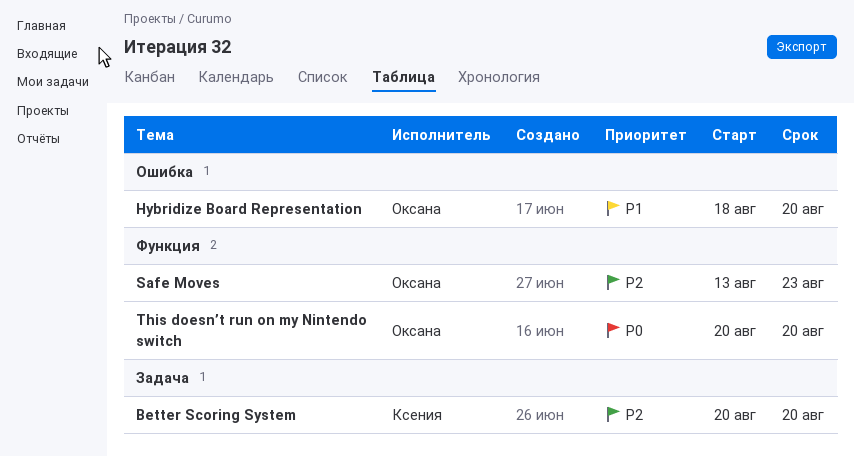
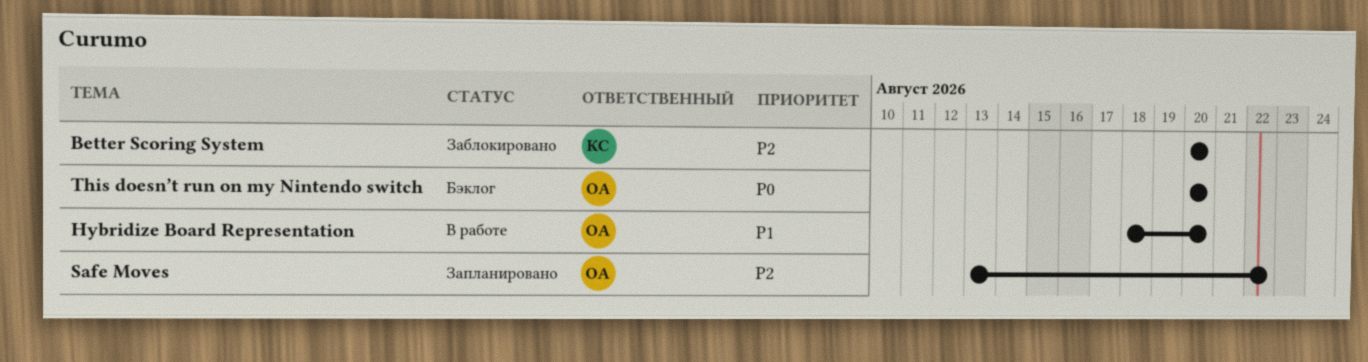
Safe Moves, due: Aug 23 -> Aug 22

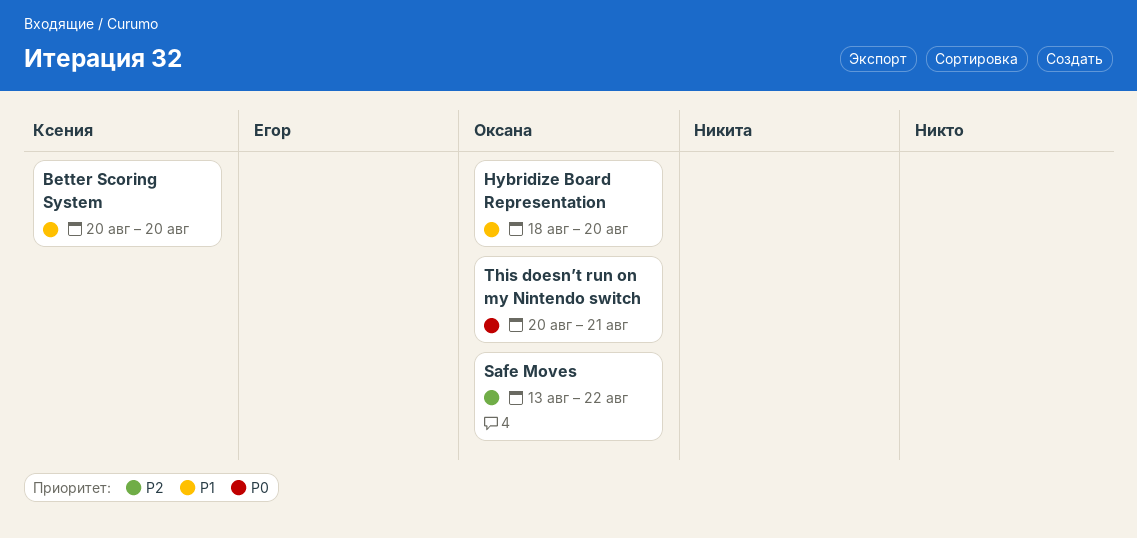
Better Scoring System, priority: P2 -> P1
This doesn’t run on my Nintendo switch, due: Aug 20 -> Aug 21

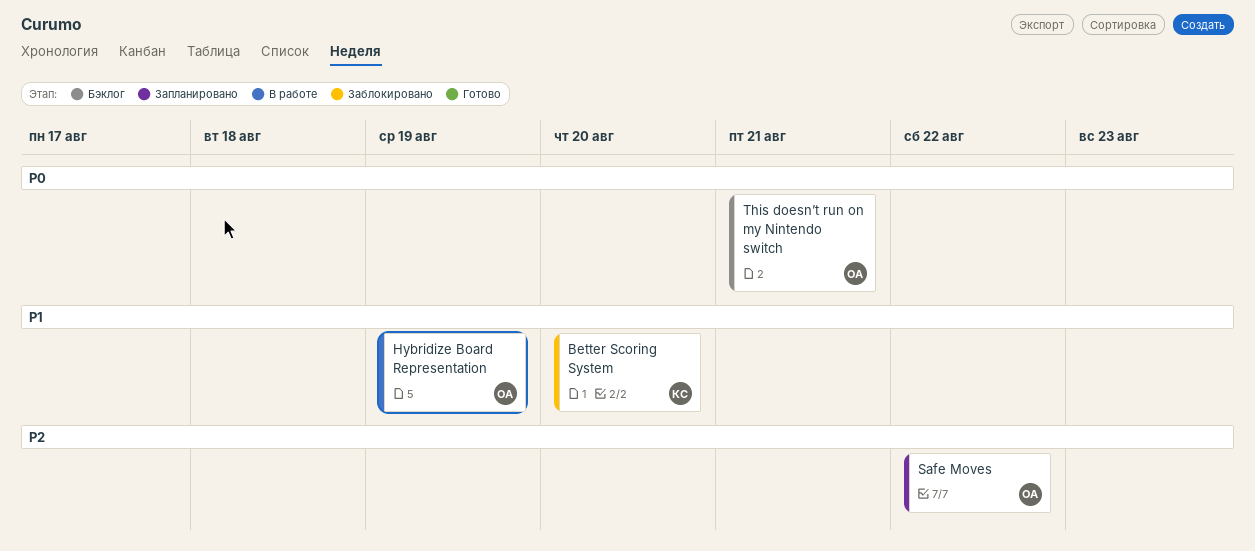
Hybridize Board Representation, due: Aug 20 -> Aug 19

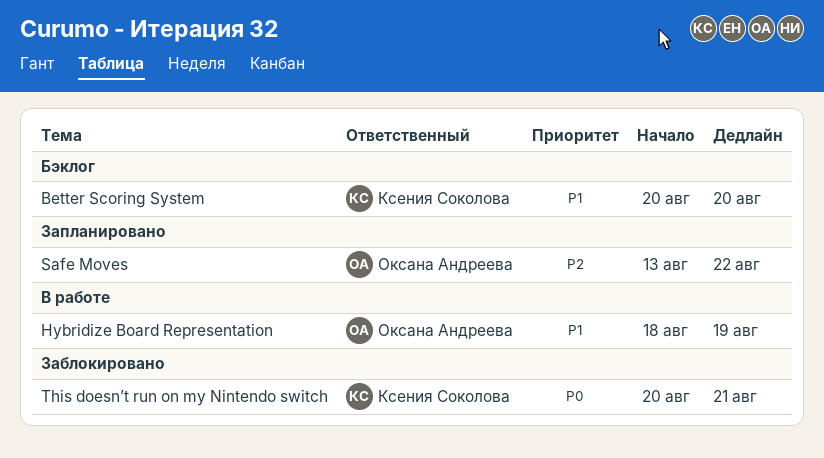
Better Scoring System, status: Заблокировано -> Бэклог
This doesn’t run on my Nintendo switch, status: Бэклог -> Заблокировано
This doesn’t run on my Nintendo switch, owner: Оксана Андреева -> Ксения Соколова

